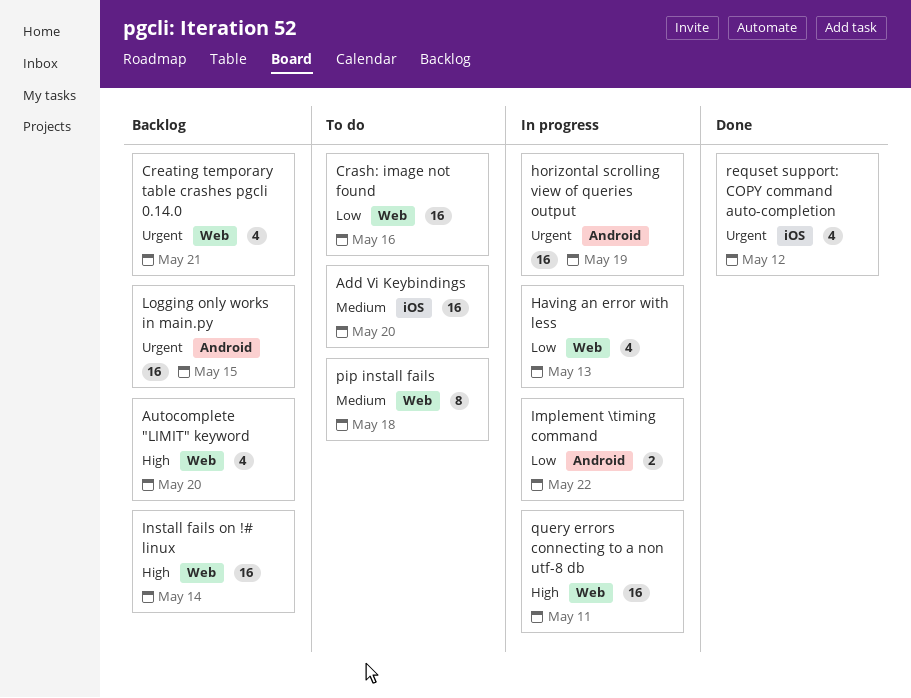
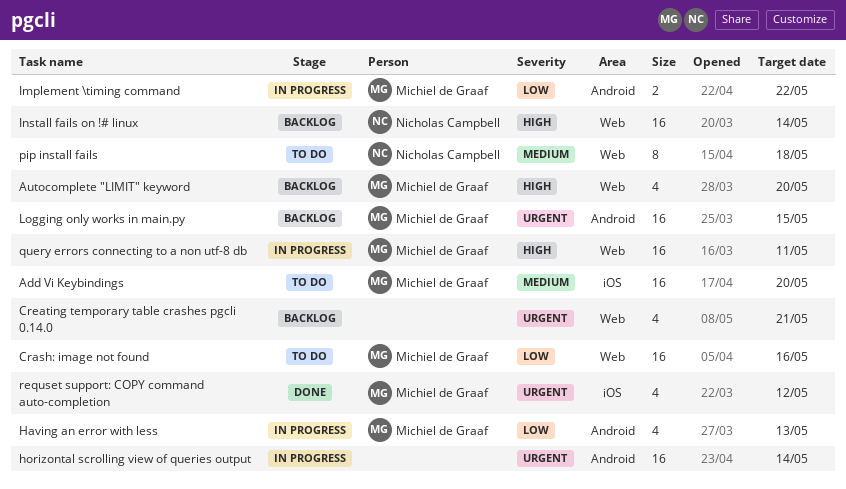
Having an error with less, label: Web -> Android
horizontal scrolling view of queries output, due: May 19 -> May 14

